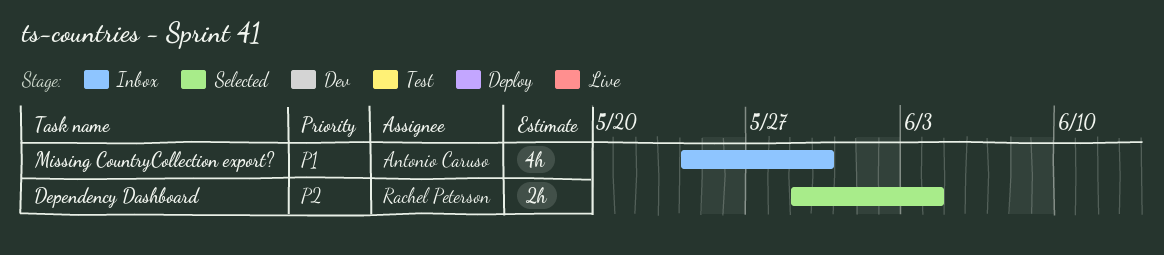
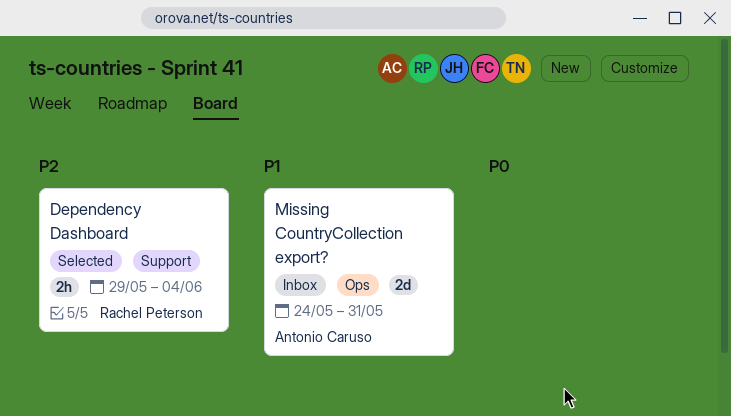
Missing CountryCollection export?, estimate: 4h -> 2d
Missing CountryCollection export?, due: May 30 -> May 31

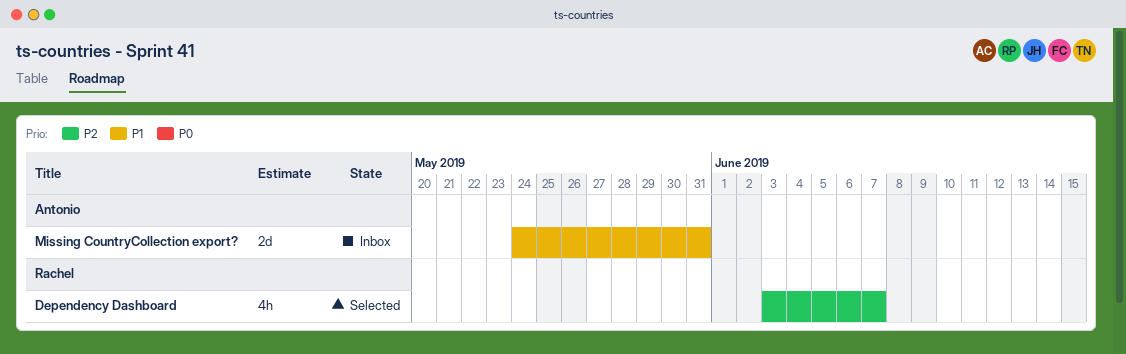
Dependency Dashboard, estimate: 2h -> 4h
Dependency Dashboard, start: May 29 -> Jun 3
Dependency Dashboard, due: Jun 4 -> Jun 7

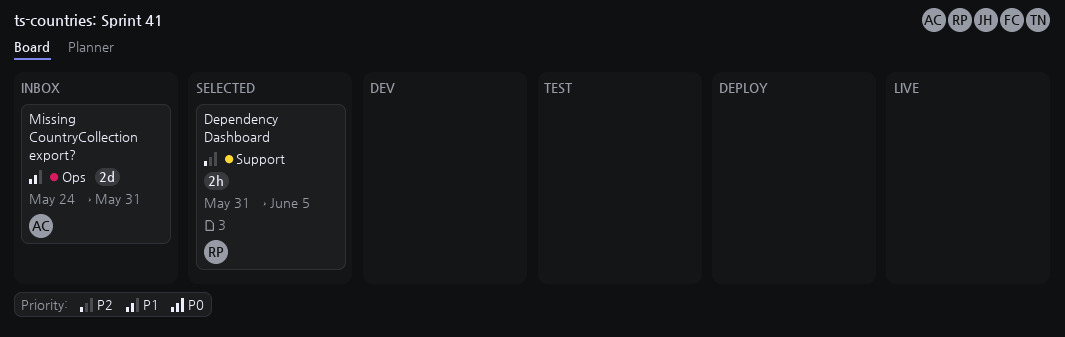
Dependency Dashboard, estimate: 4h -> 2h
Dependency Dashboard, start: Jun 3 -> May 31
Dependency Dashboard, due: Jun 7 -> Jun 5

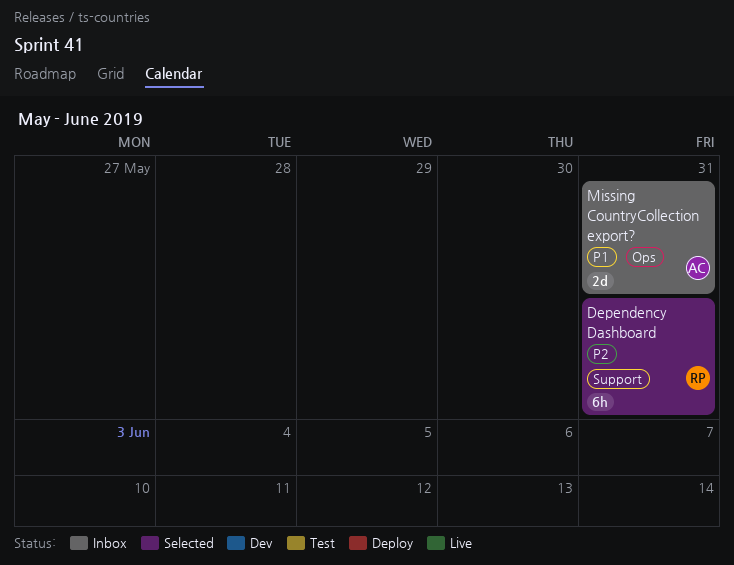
Dependency Dashboard, estimate: 2h -> 6h
Dependency Dashboard, due: Jun 5 -> May 31

